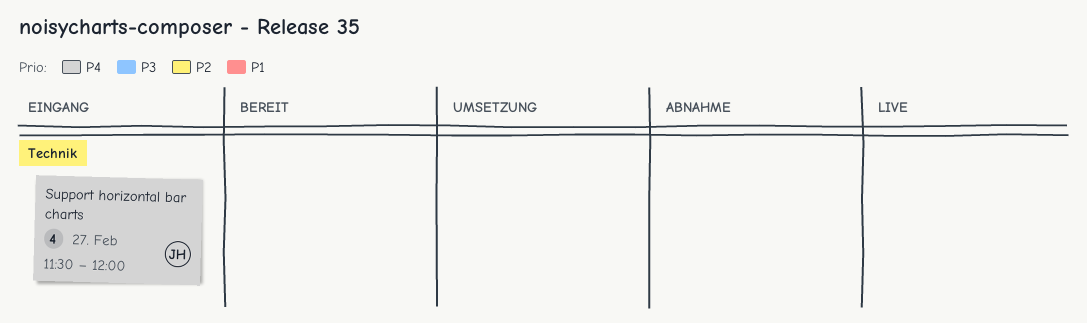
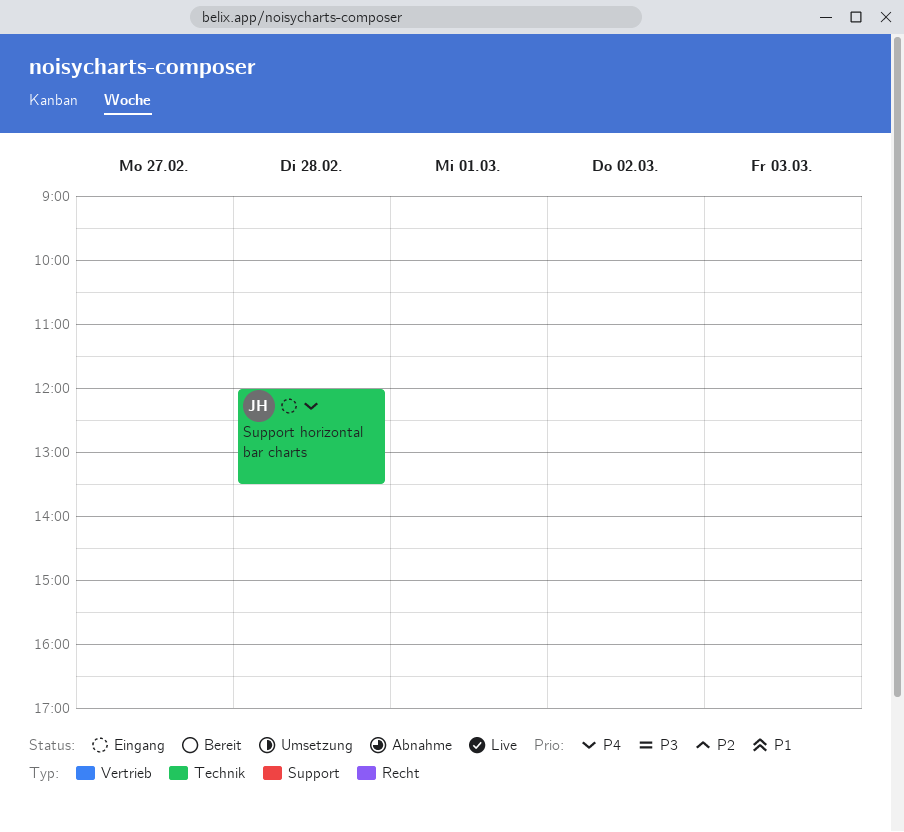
Support horizontal bar charts, day: Feb 27 -> Feb 28
Support horizontal bar charts, begins: 11:30 -> 12:00
Support horizontal bar charts, ends: 12:00 -> 13:30

